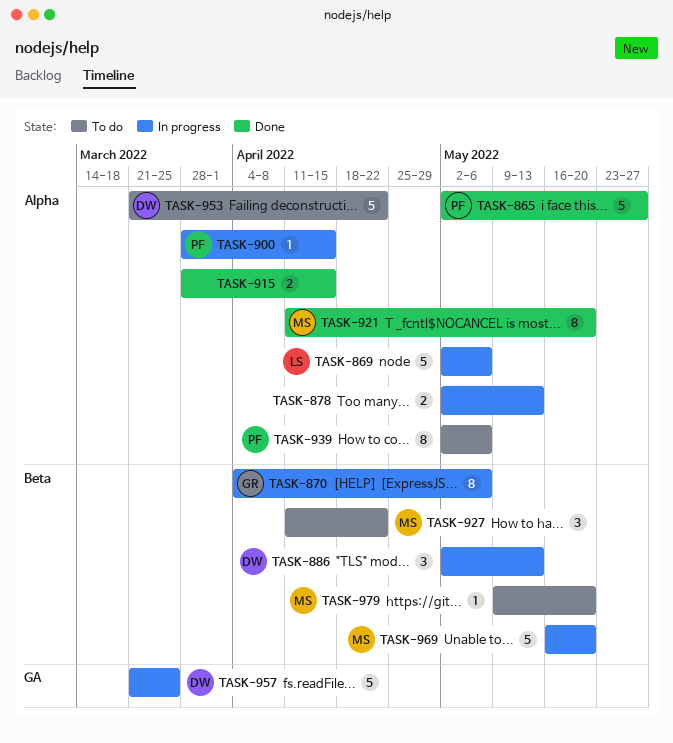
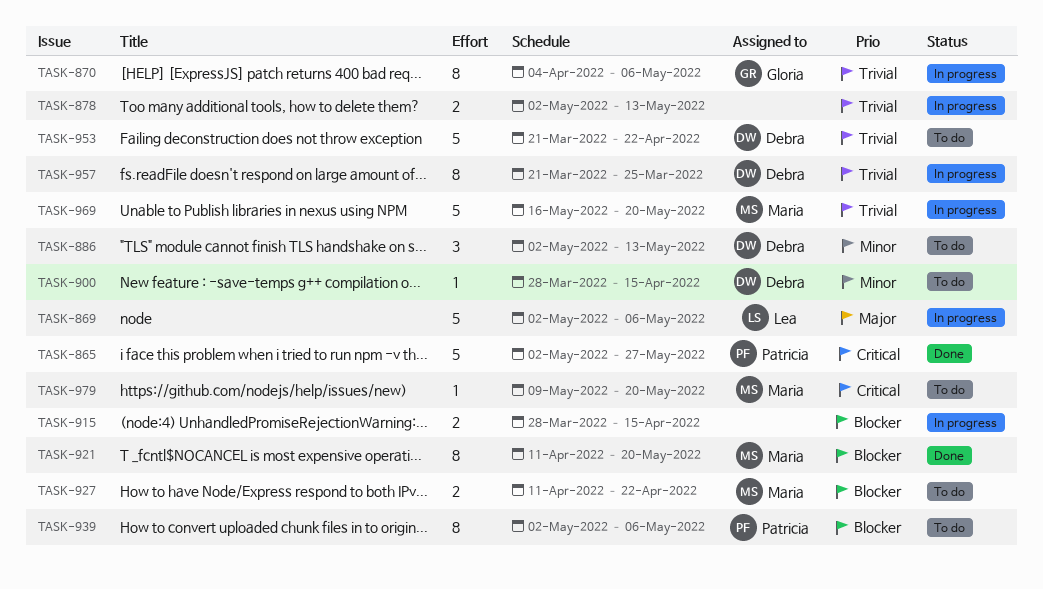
TASK-886, status: In progress -> To do
TASK-900, status: In progress -> To do
TASK-900, owner: Patricia -> Debra
TASK-915, status: Done -> In progress
TASK-927, estimate: 3 -> 2
TASK-957, estimate: 5 -> 8

